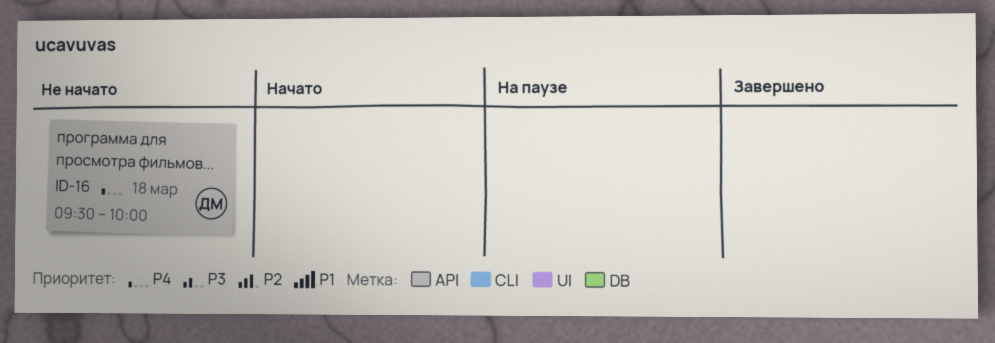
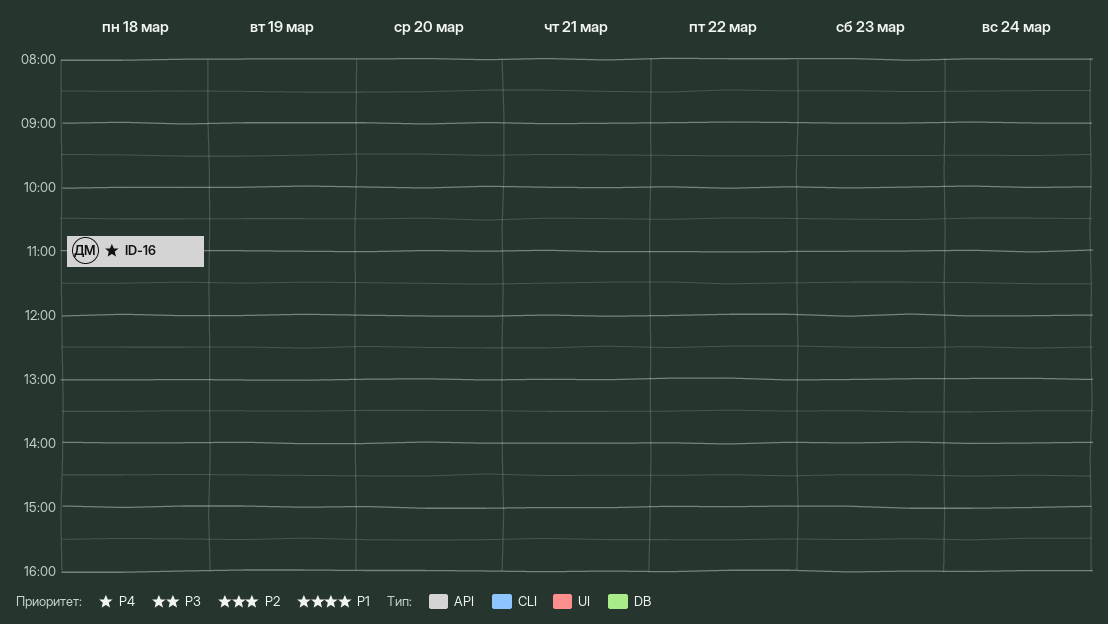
ID-16, begins: 09:30 -> 10:45
ID-16, ends: 10:00 -> 11:15

